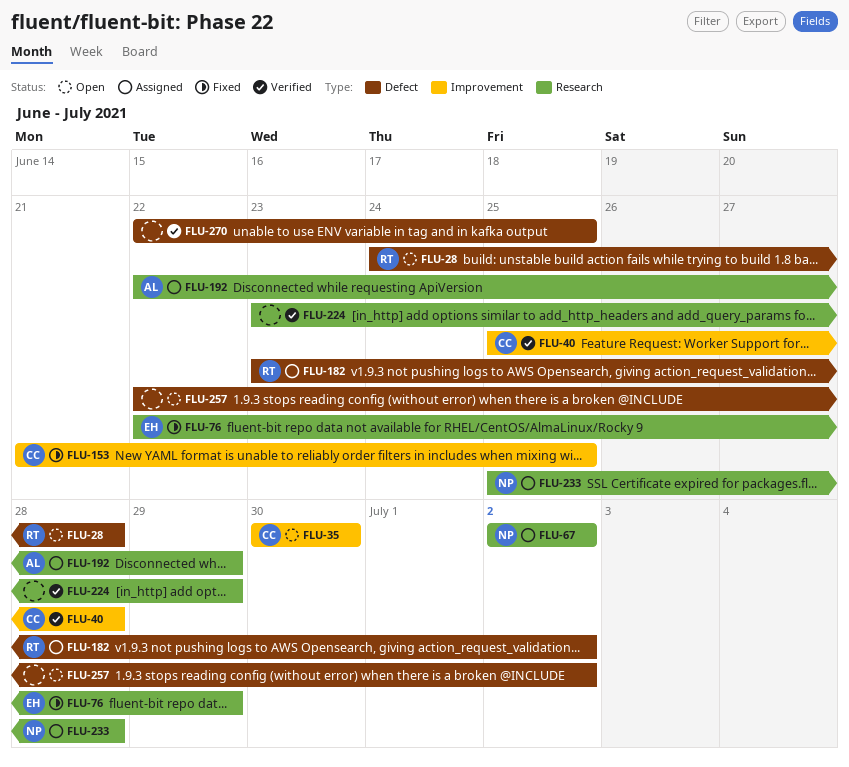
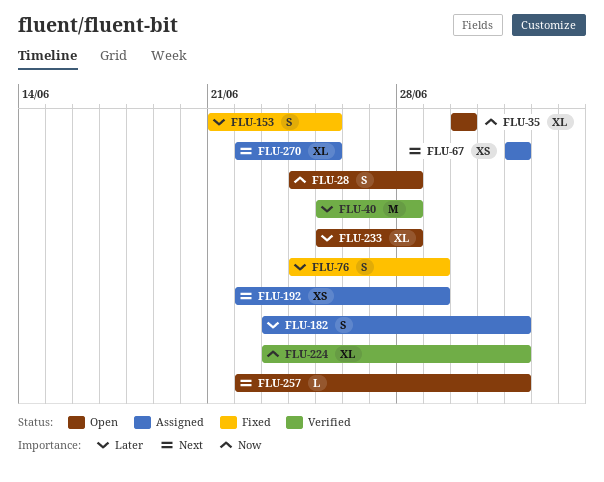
FLU-76, start: Jun 22 -> Jun 24
FLU-224, due: Jun 29 -> Jul 2
FLU-233, status: Assigned -> Open
FLU-270, status: Verified -> Assigned

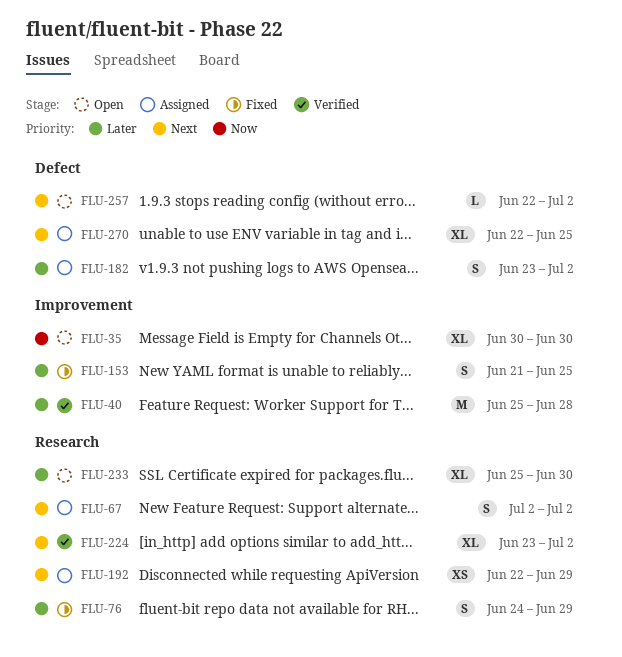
FLU-28: present -> none
FLU-67, estimate: XS -> S
FLU-224, priority: Now -> Next
FLU-233, due: Jun 28 -> Jun 30

